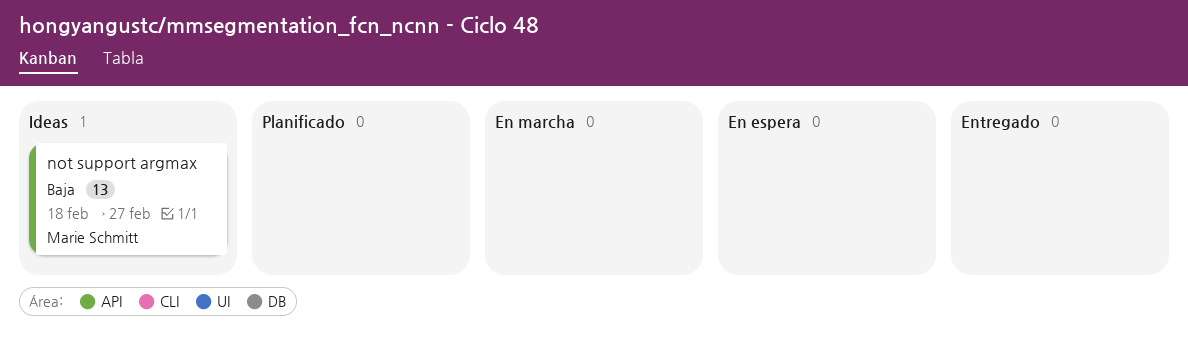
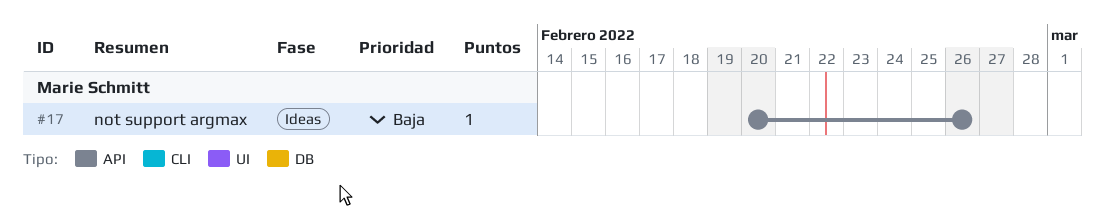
not support argmax, estimate: 13 -> 1
not support argmax, start: Feb 18 -> Feb 20
not support argmax, due: Feb 27 -> Feb 26

